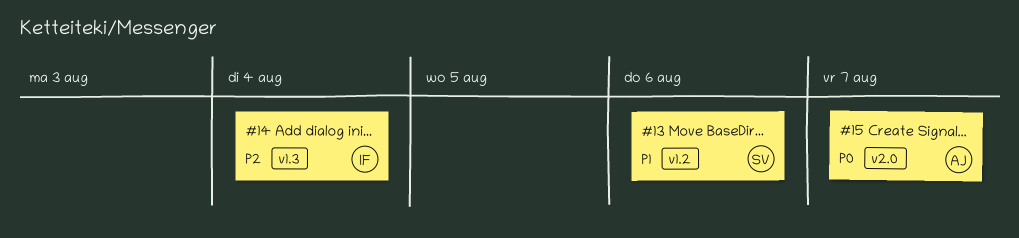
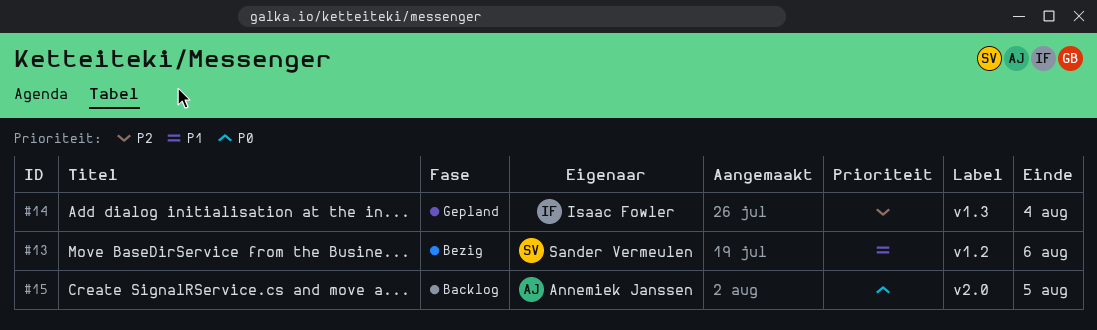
#15, due: Aug 7 -> Aug 5

